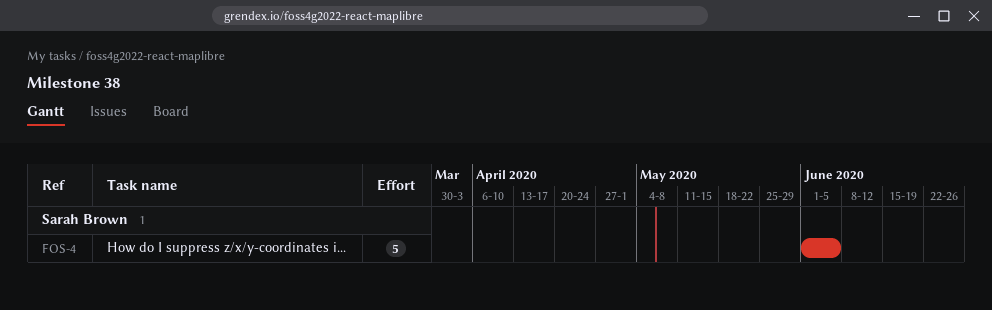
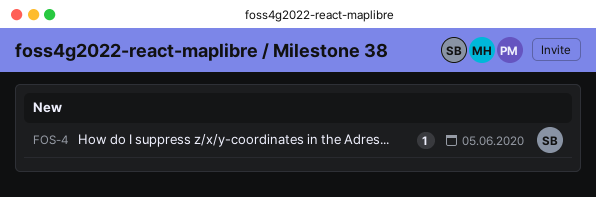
FOS-4, estimate: 5 -> 1

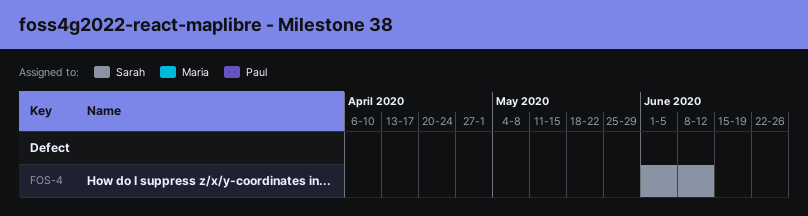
FOS-4, due: Jun 5 -> Jun 12

